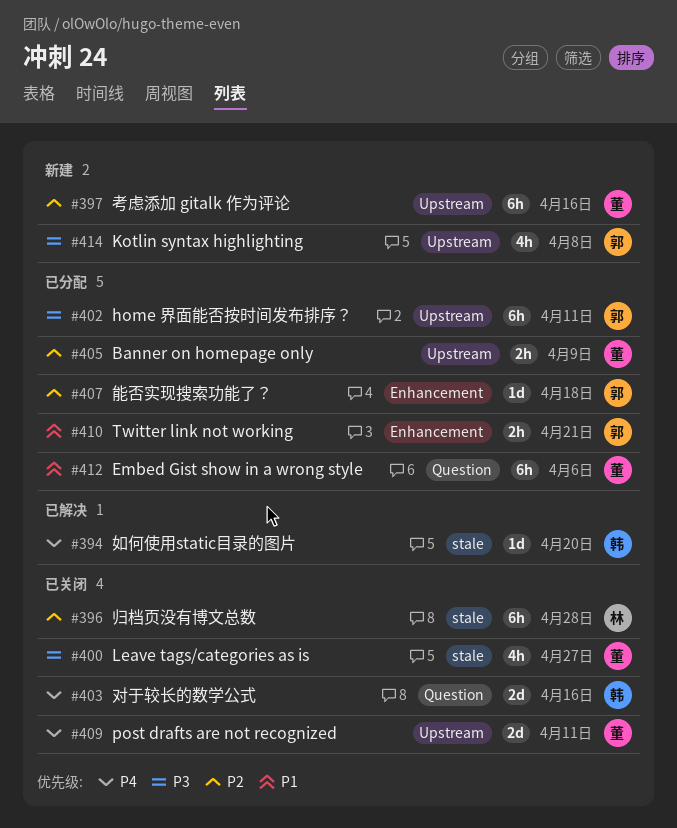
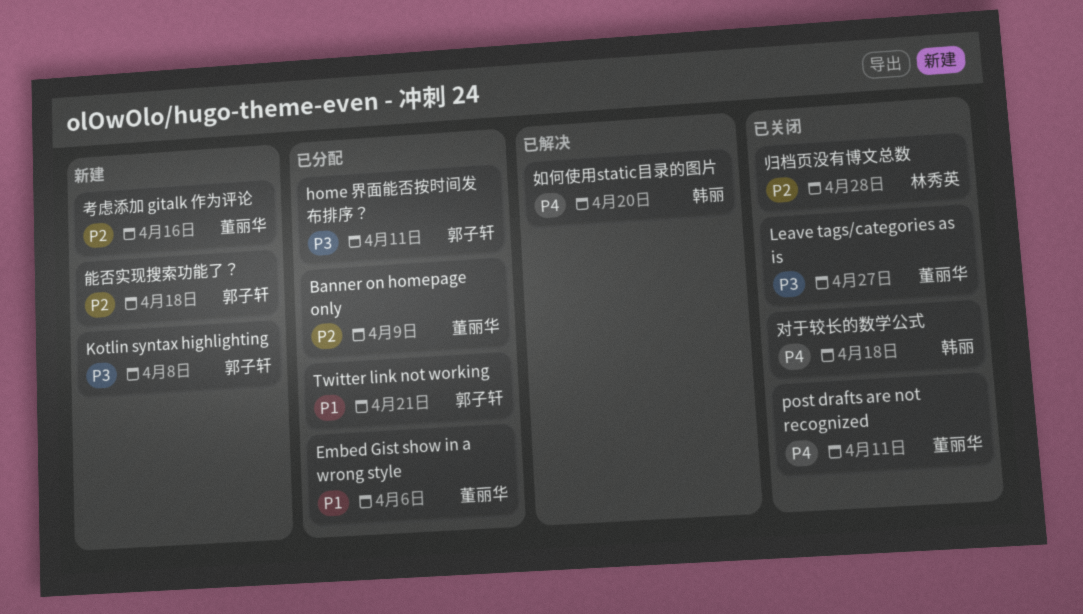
对于较长的数学公式, due: Apr 16 -> Apr 18
能否实现搜索功能了？, status: 已分配 -> 新建

